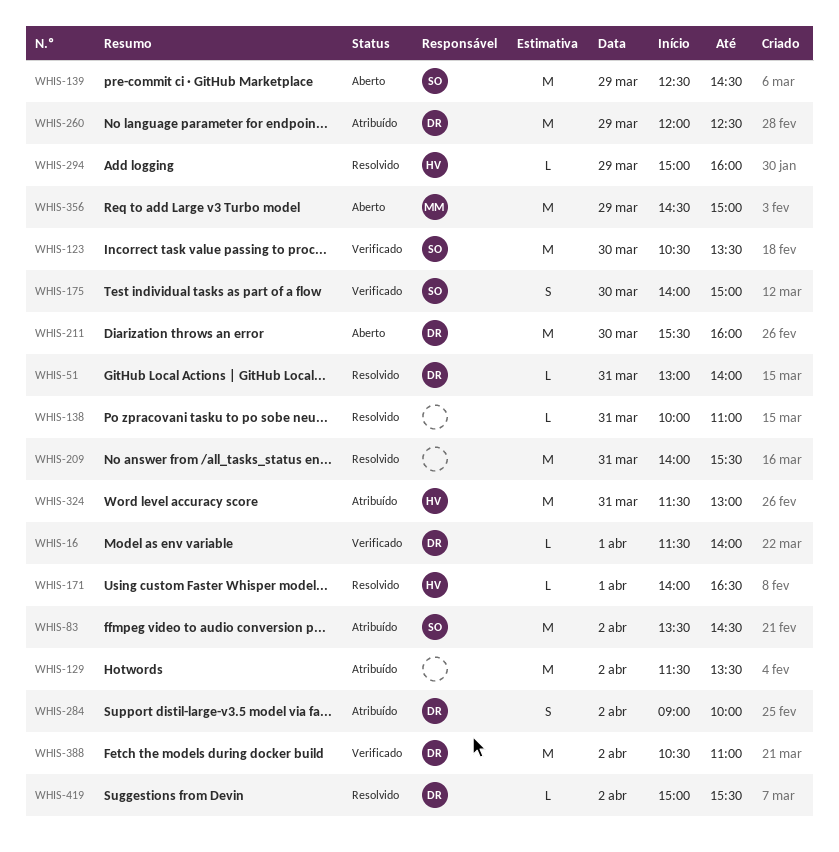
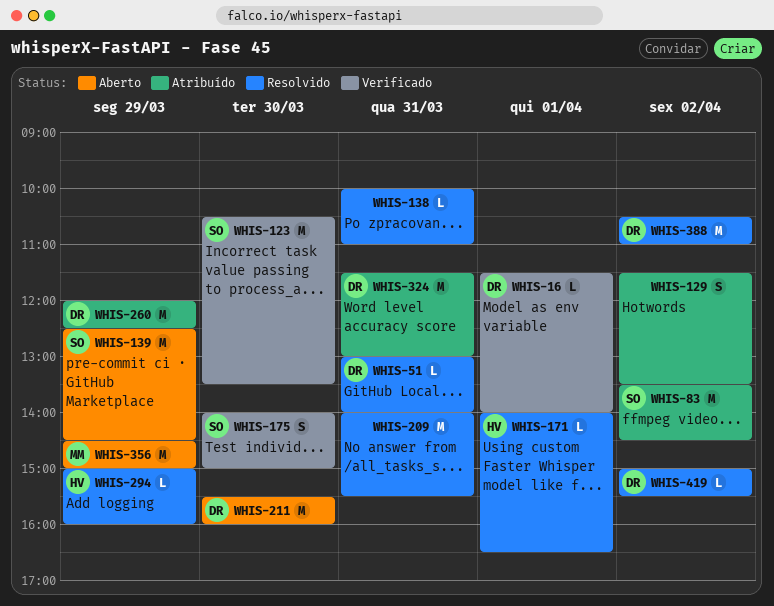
WHIS-129, estimate: M -> S
WHIS-284: present -> none
WHIS-324, owner: HV -> DR
WHIS-388, status: Verificado -> Resolvido

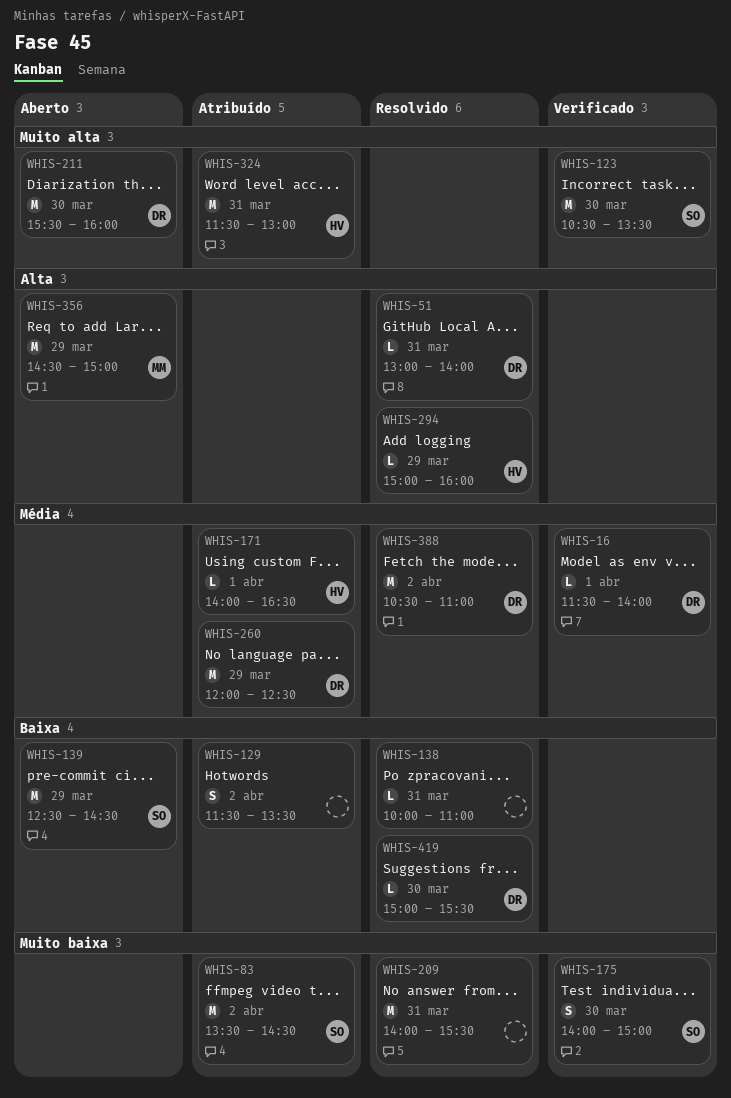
WHIS-171, status: Resolvido -> Atribuído
WHIS-324, owner: DR -> HV
WHIS-419, day: Apr 2 -> Mar 30

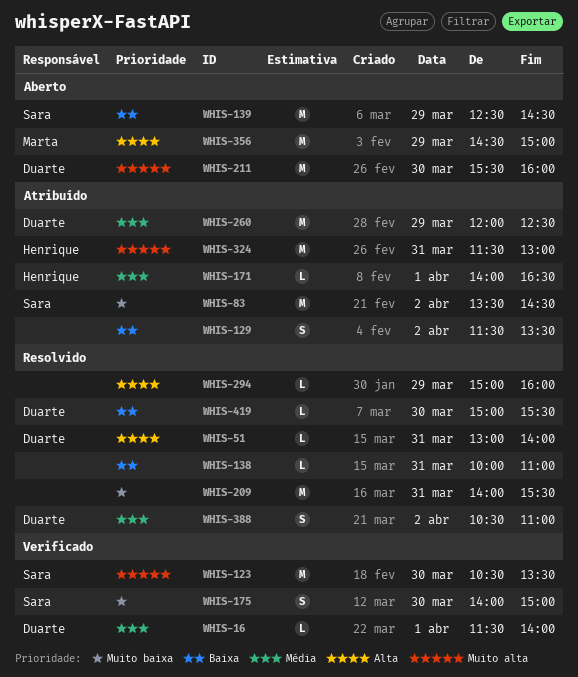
WHIS-294, owner: Henrique -> none
WHIS-388, estimate: M -> S

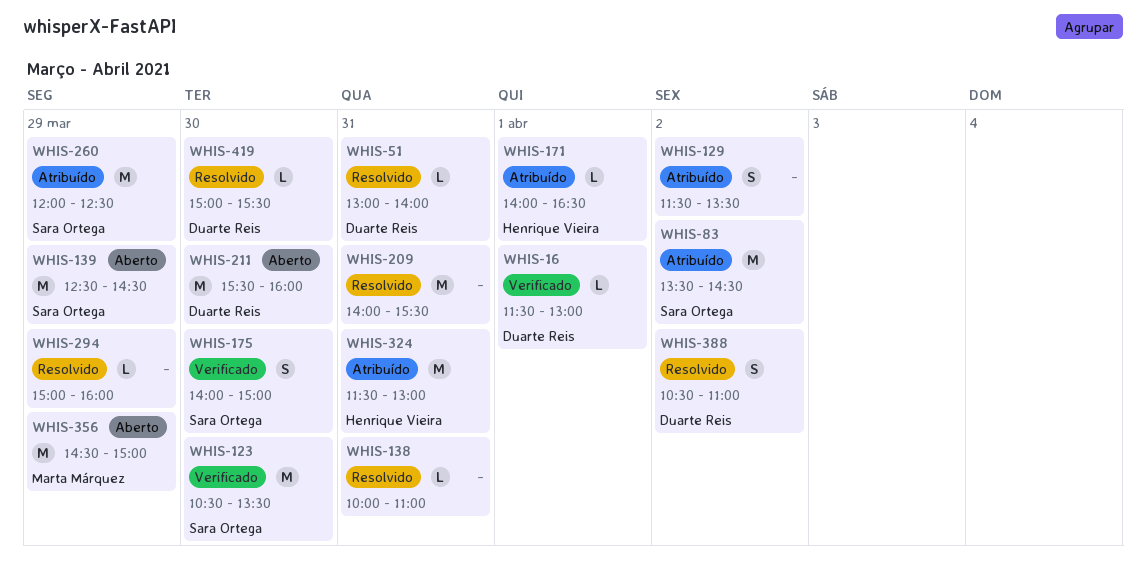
WHIS-16, ends: 14:00 -> 13:00
WHIS-260, owner: Duarte Reis -> Sara Ortega

